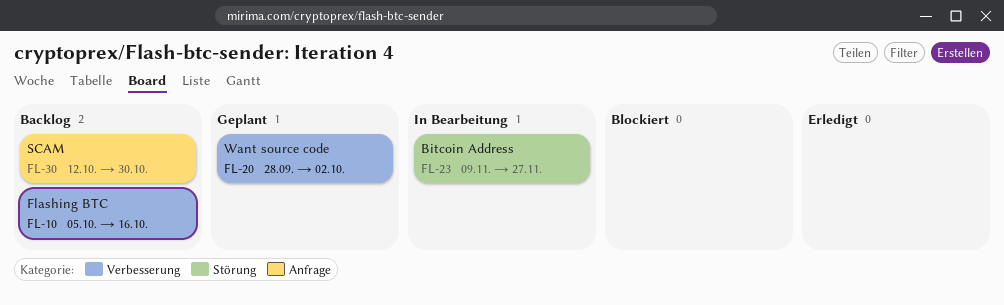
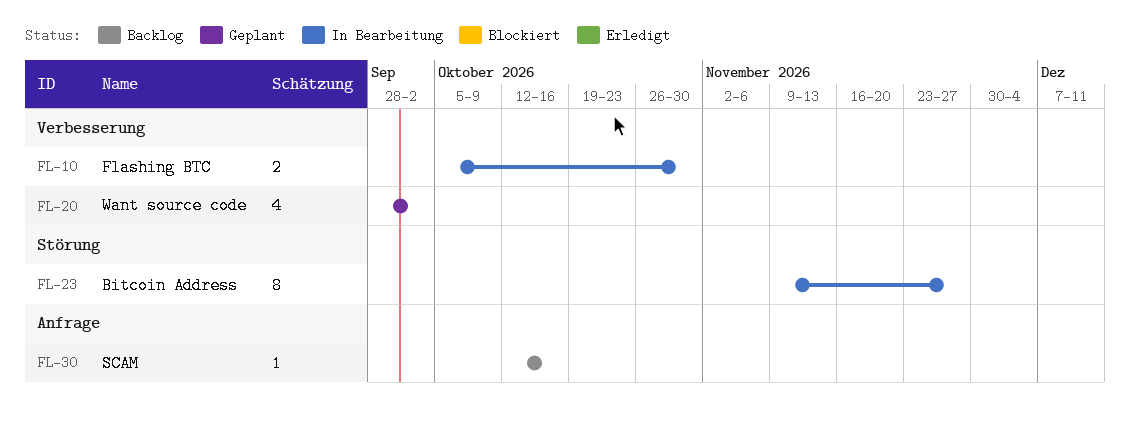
FL-10, status: Backlog -> In Bearbeitung
FL-10, due: Oct 16 -> Oct 30
FL-30, due: Oct 30 -> Oct 16

